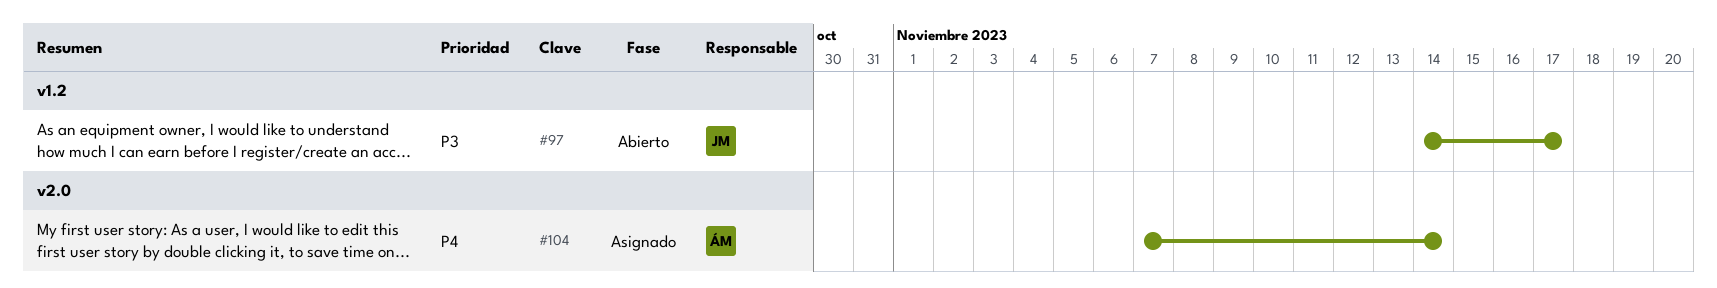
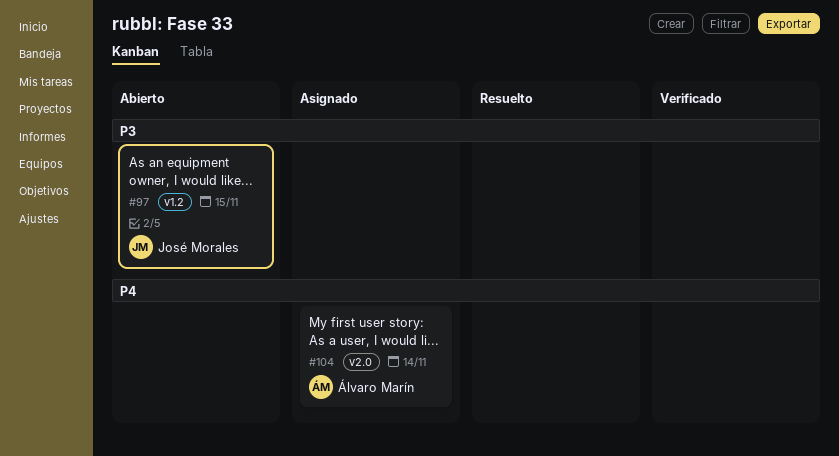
#97, due: Nov 17 -> Nov 15

